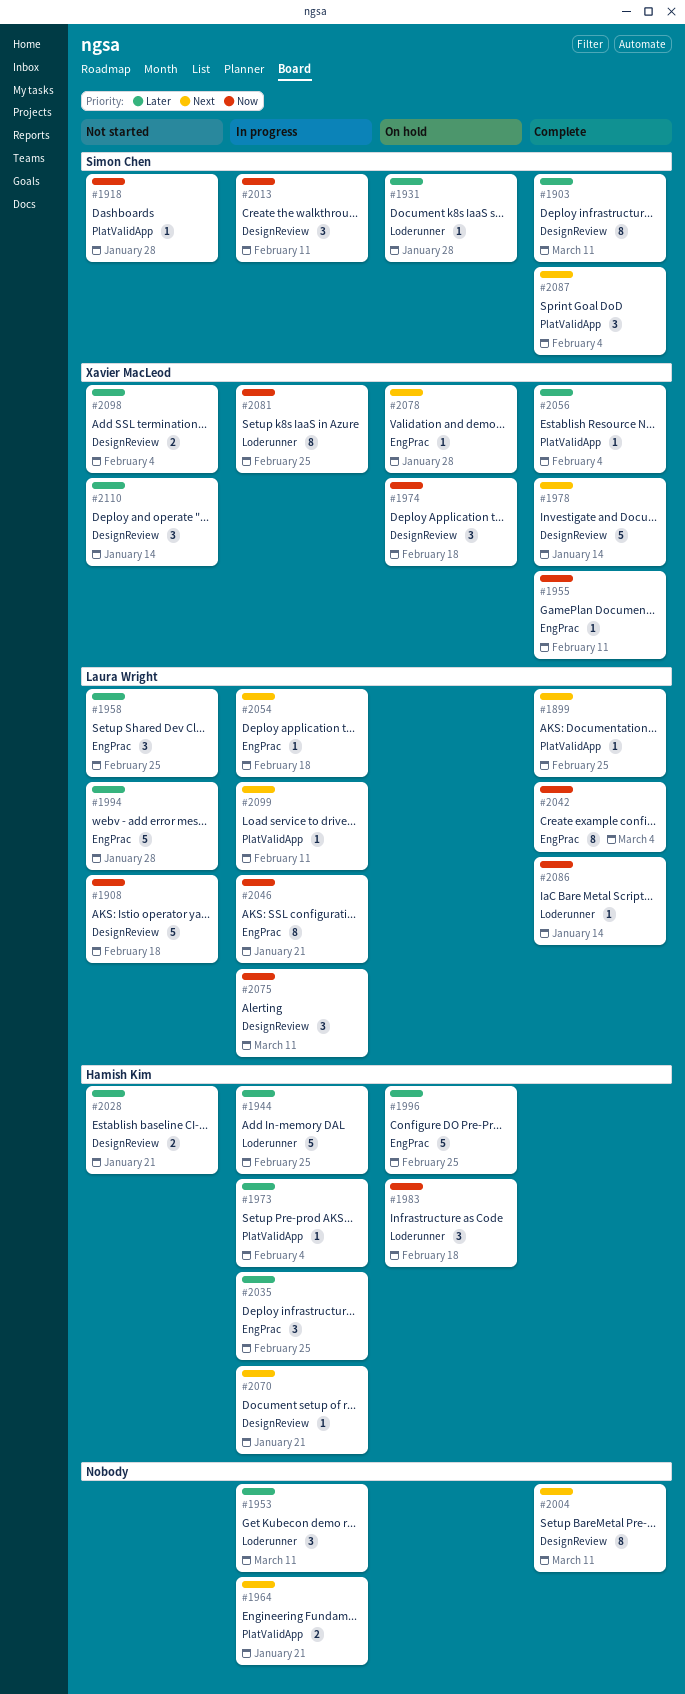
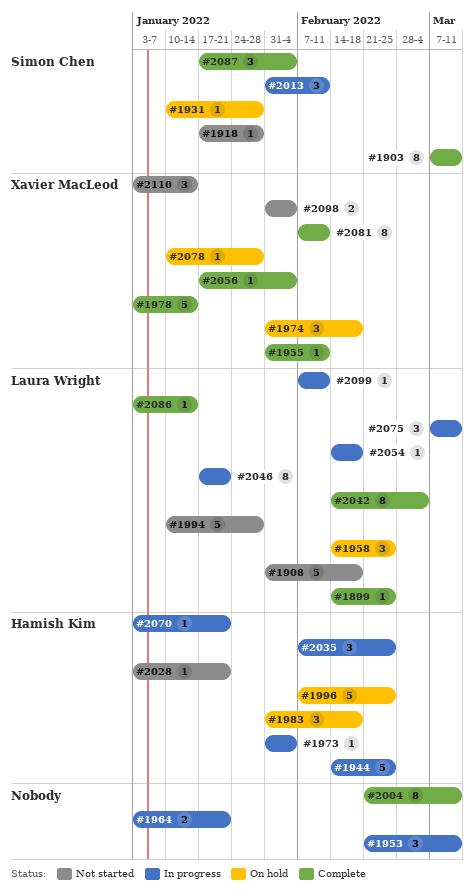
#1958, status: Not started -> On hold
#2028, estimate: 2 -> 1
#2081, status: In progress -> Complete
#2081, due: Feb 25 -> Feb 11

